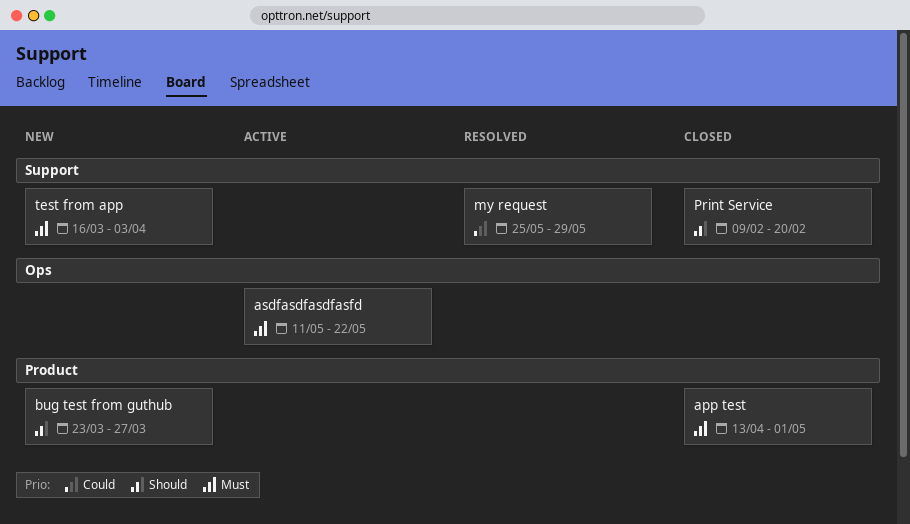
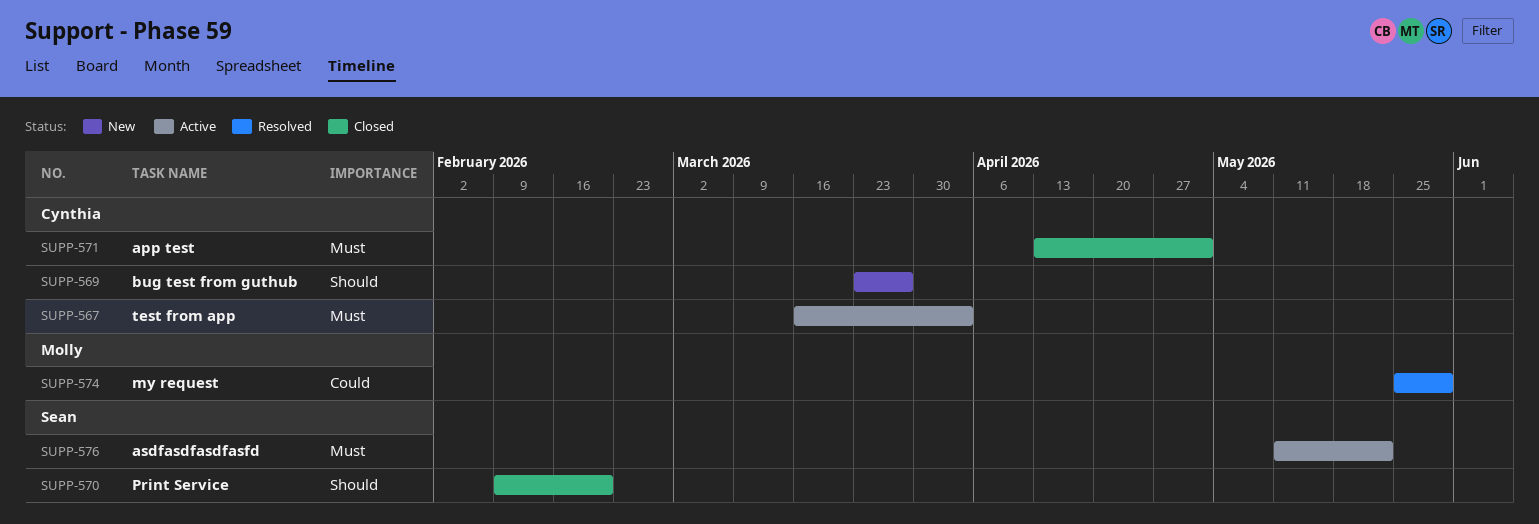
test from app, status: New -> Active

